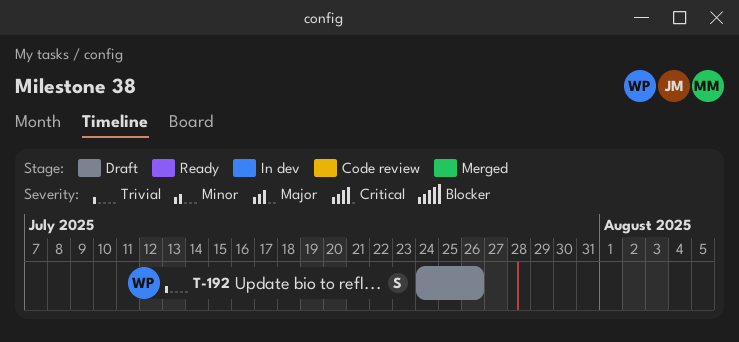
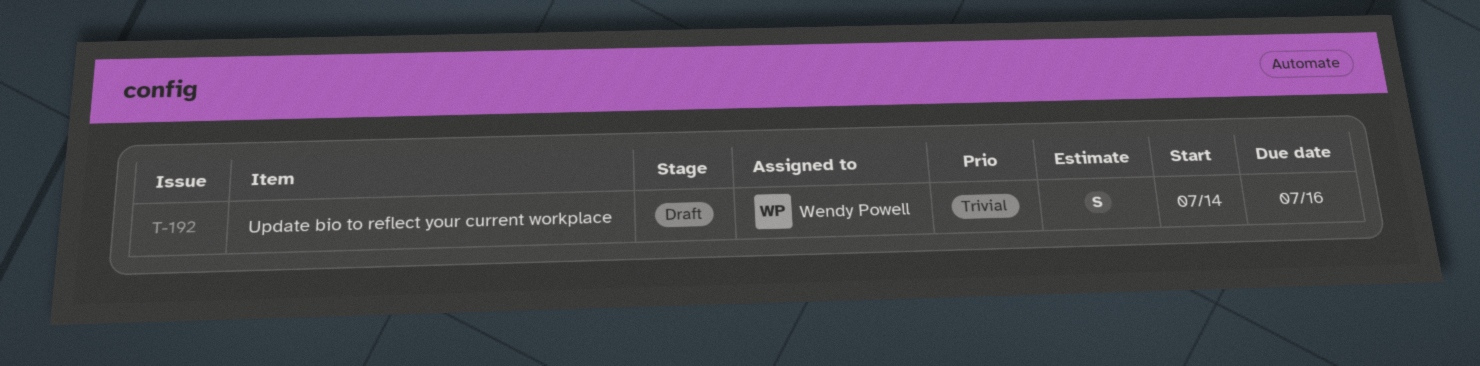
T-192, start: Jul 24 -> Jul 14
T-192, due: Jul 26 -> Jul 16

